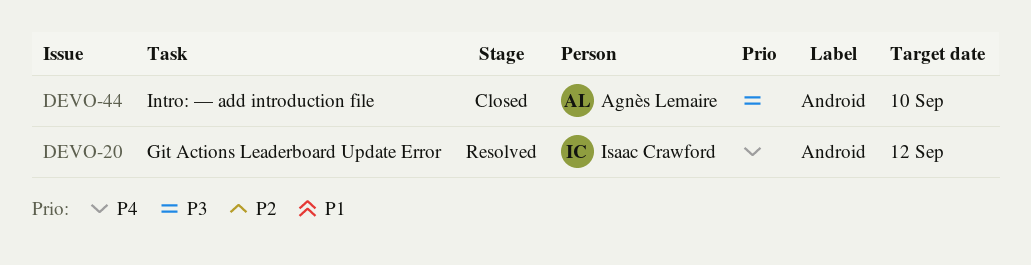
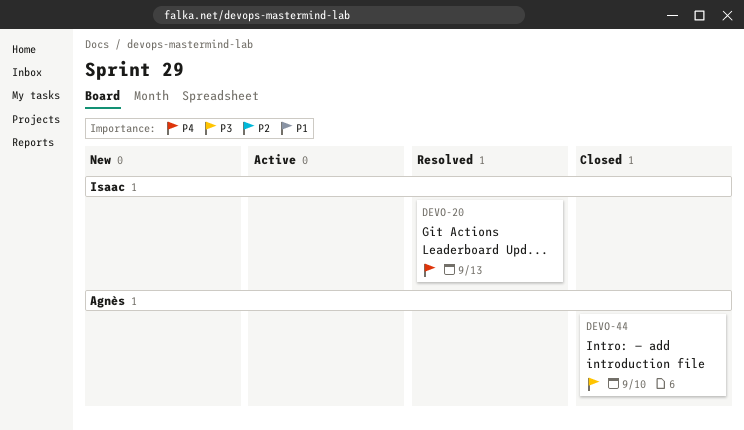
DEVO-20, due: Sep 12 -> Sep 13

